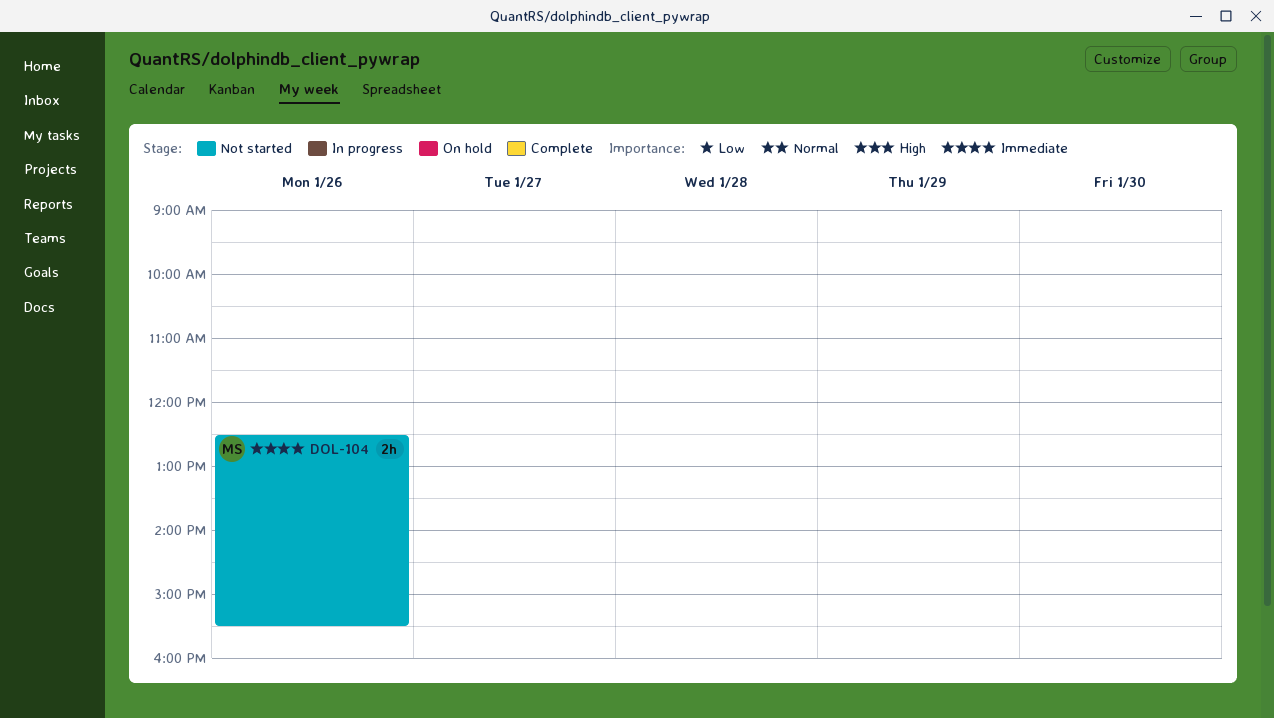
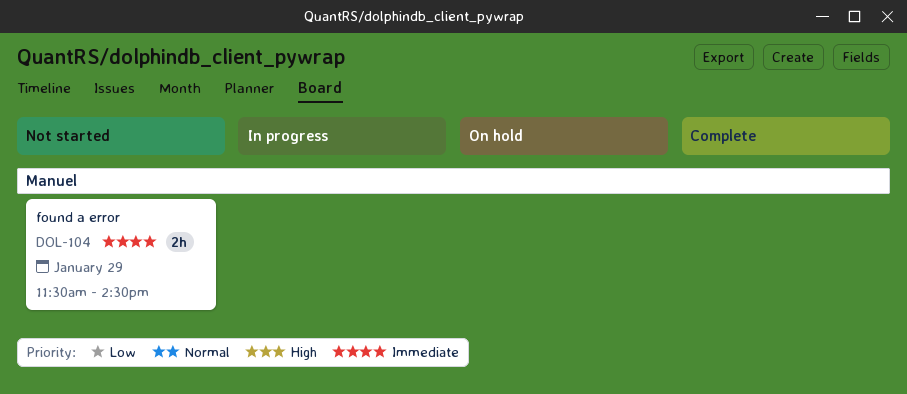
DOL-104, day: Jan 26 -> Jan 29
DOL-104, begins: 12:30 -> 11:30
DOL-104, ends: 15:30 -> 14:30

